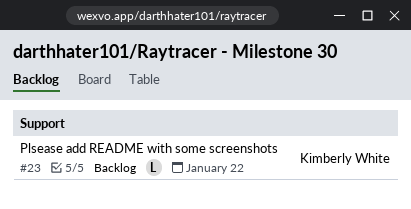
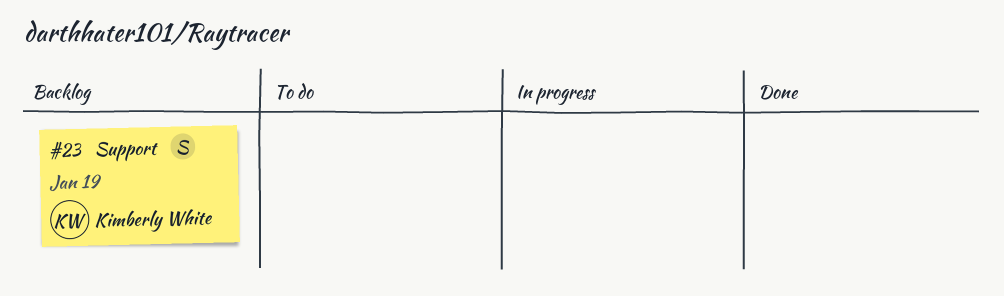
#23, estimate: L -> S
#23, due: Jan 22 -> Jan 19

